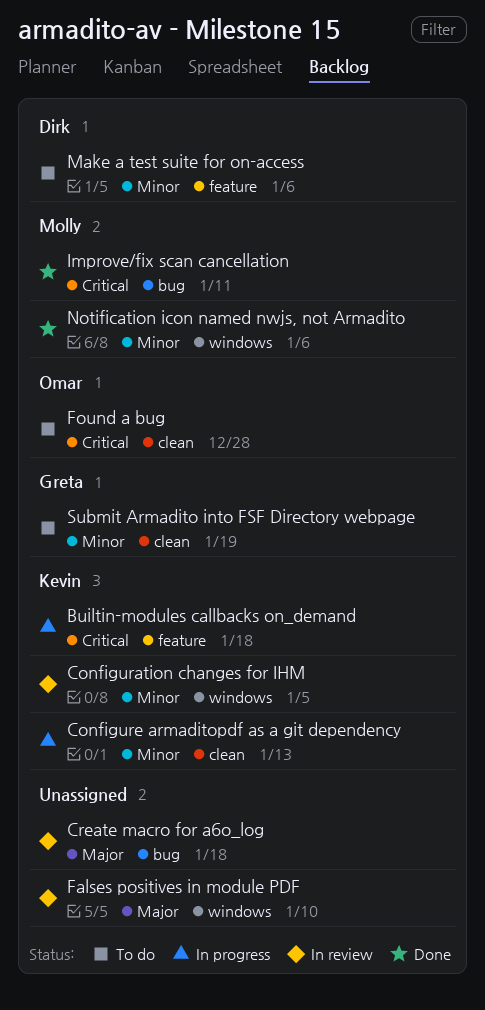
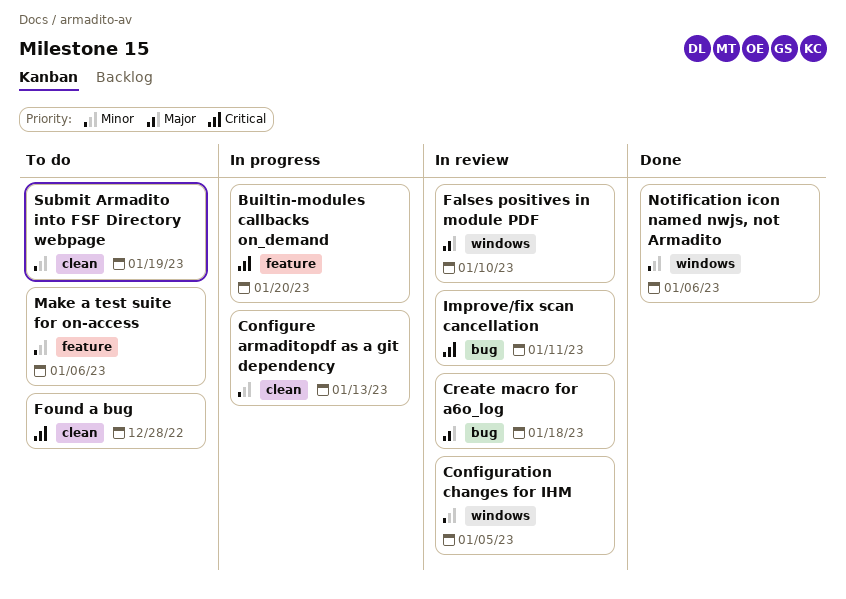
Builtin-modules callbacks on_demand, due: Jan 18 -> Jan 20
Improve/fix scan cancellation, status: Done -> In review

